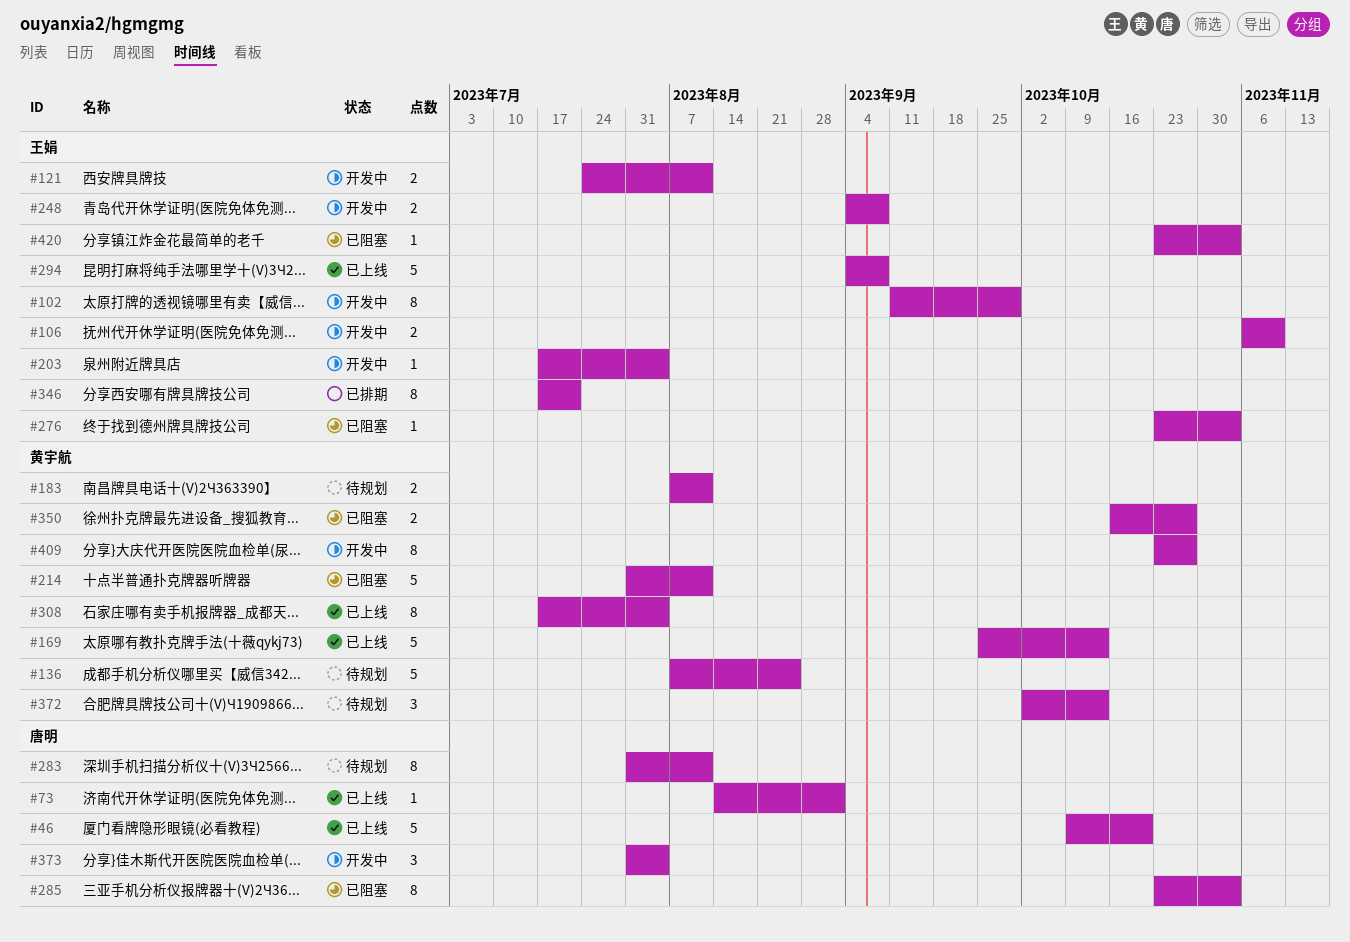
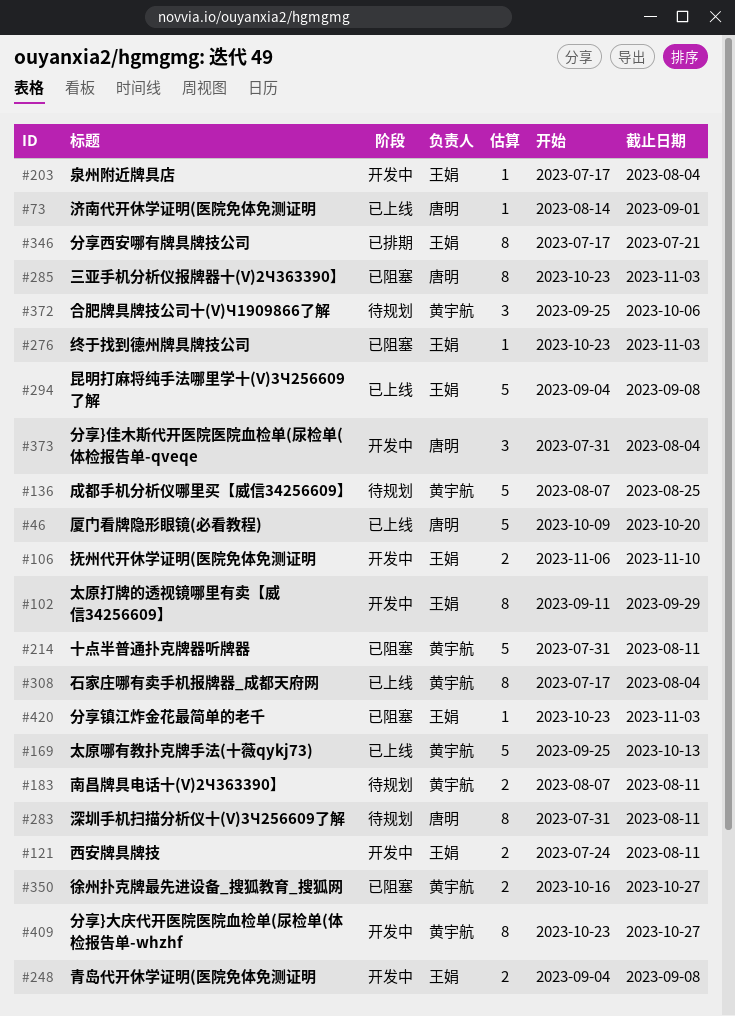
#372, start: Oct 2 -> Sep 25
#372, due: Oct 13 -> Oct 6

